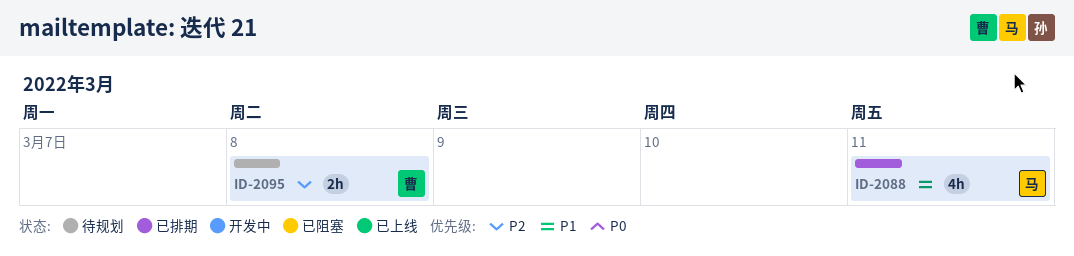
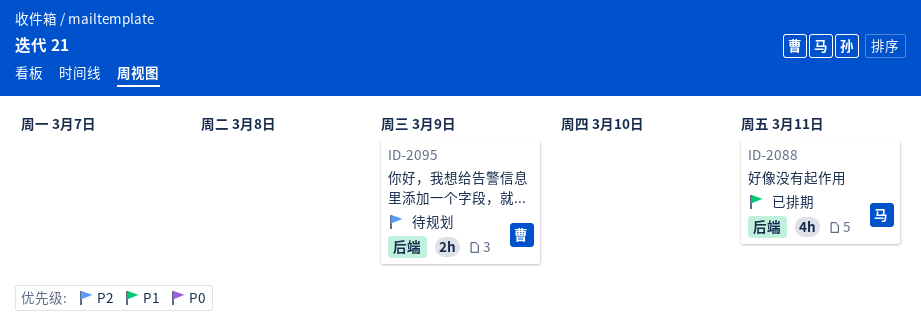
ID-2095, due: Mar 8 -> Mar 9

